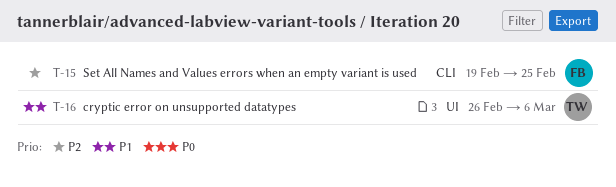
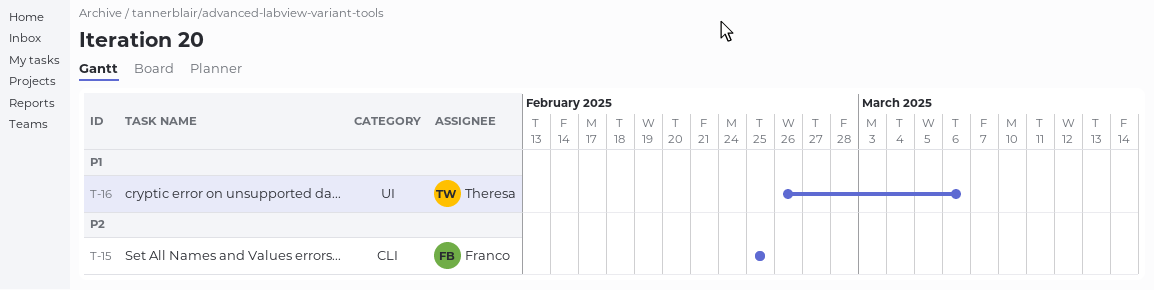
T-15, start: Feb 19 -> Feb 25

